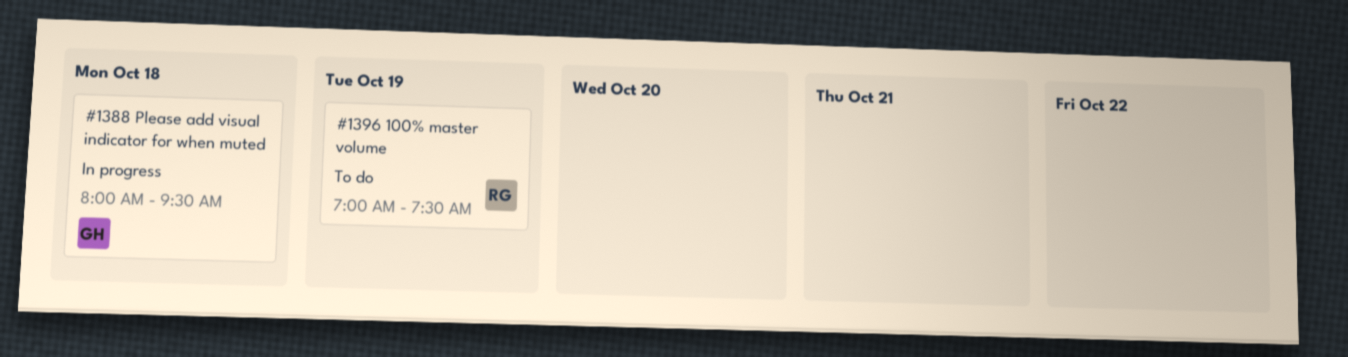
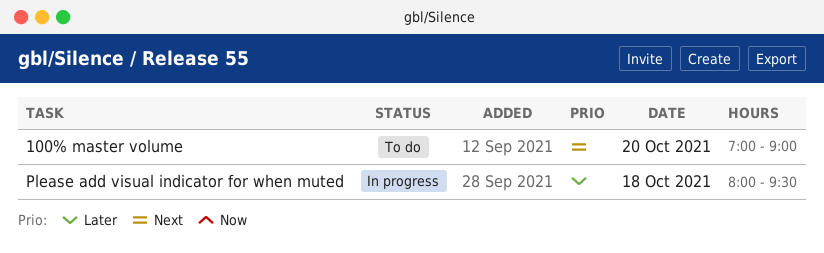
100% master volume, day: Oct 19 -> Oct 20
100% master volume, ends: 07:30 -> 09:00

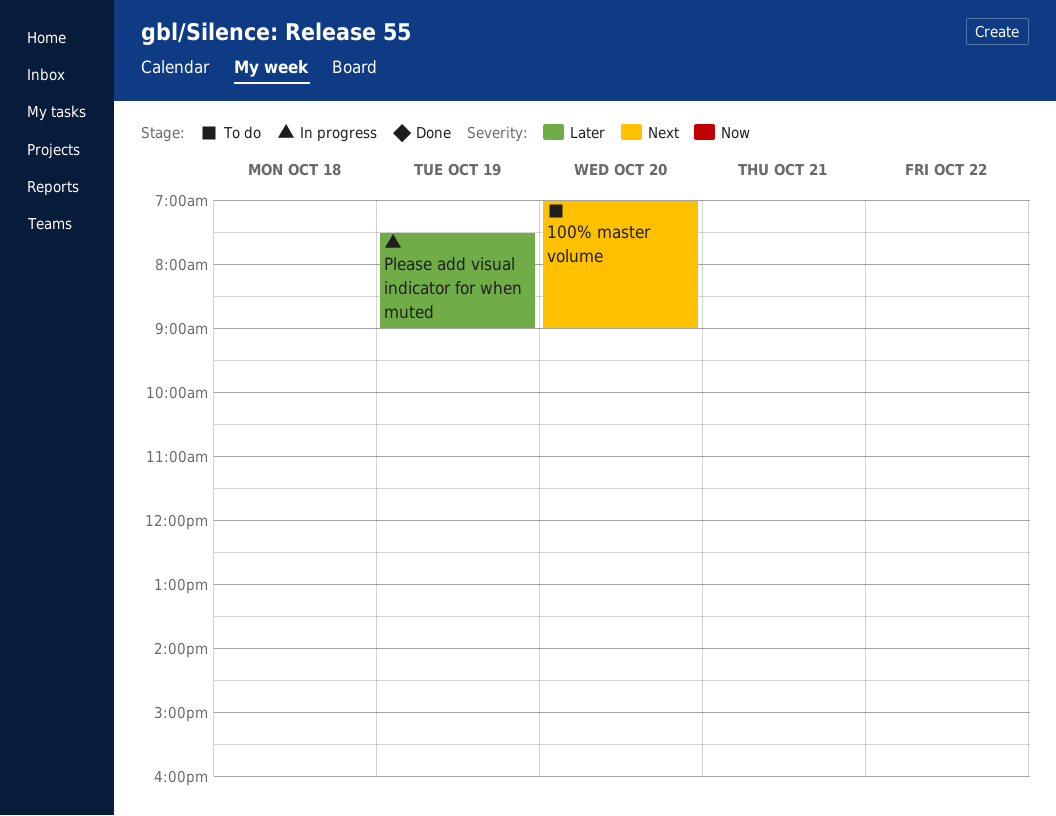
Please add visual indicator for when muted, day: Oct 18 -> Oct 19
Please add visual indicator for when muted, begins: 08:00 -> 07:30
Please add visual indicator for when muted, ends: 09:30 -> 09:00

